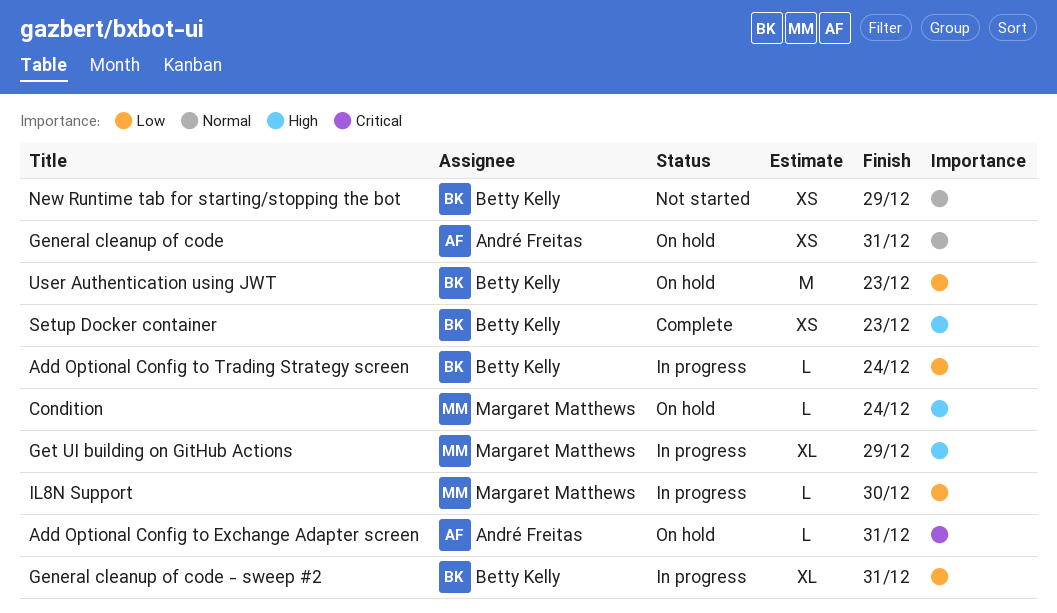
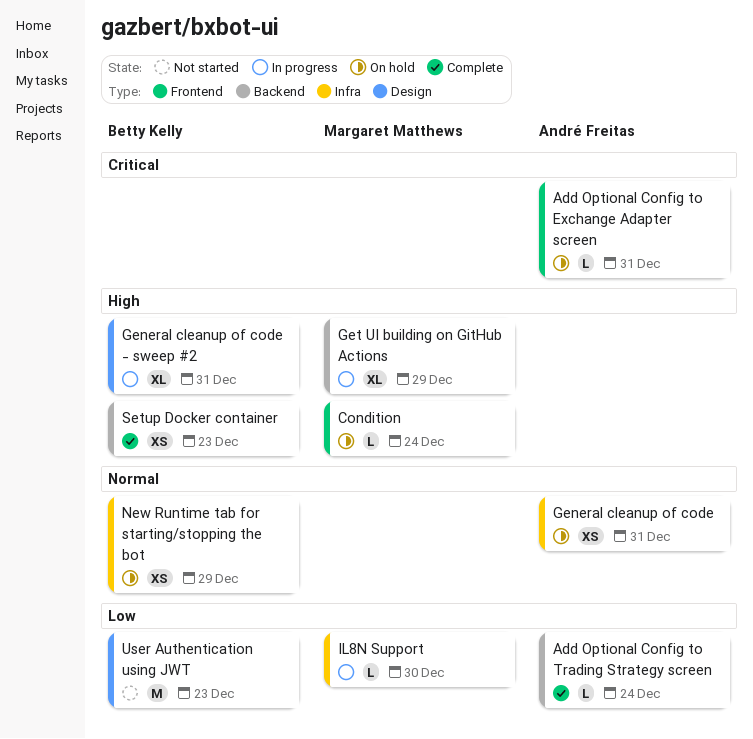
Add Optional Config to Trading Strategy screen, status: In progress -> Complete
Add Optional Config to Trading Strategy screen, owner: Betty Kelly -> André Freitas
General cleanup of code - sweep #2, priority: Low -> High
New Runtime tab for starting/stopping the bot, status: Not started -> On hold
User Authentication using JWT, status: On hold -> Not started

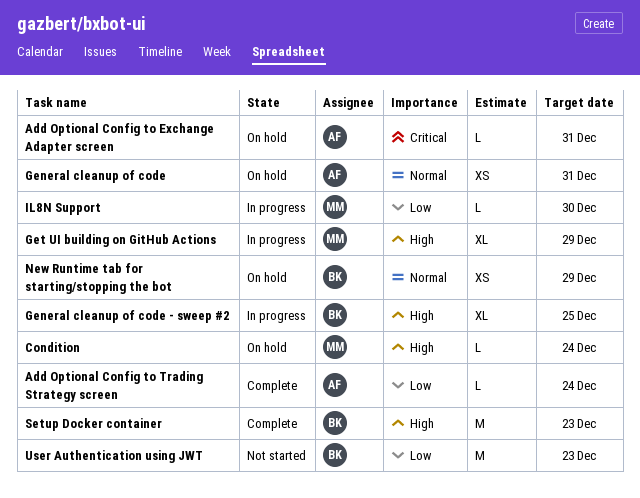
General cleanup of code - sweep #2, due: Dec 31 -> Dec 25
Setup Docker container, estimate: XS -> M

